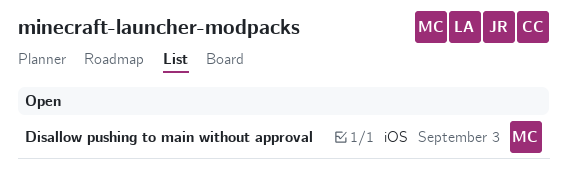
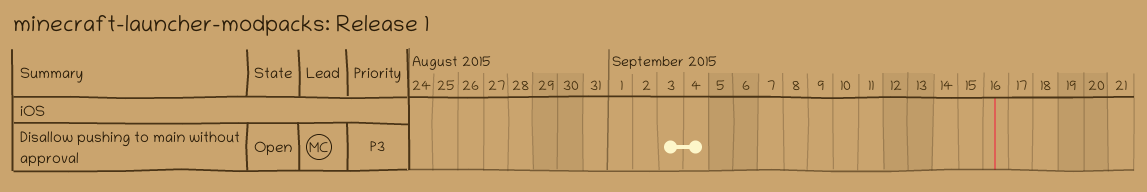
Disallow pushing to main without approval, due: Sep 3 -> Sep 4

